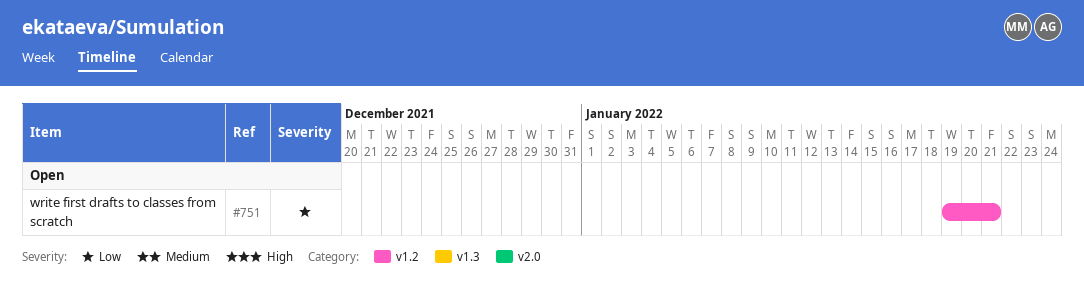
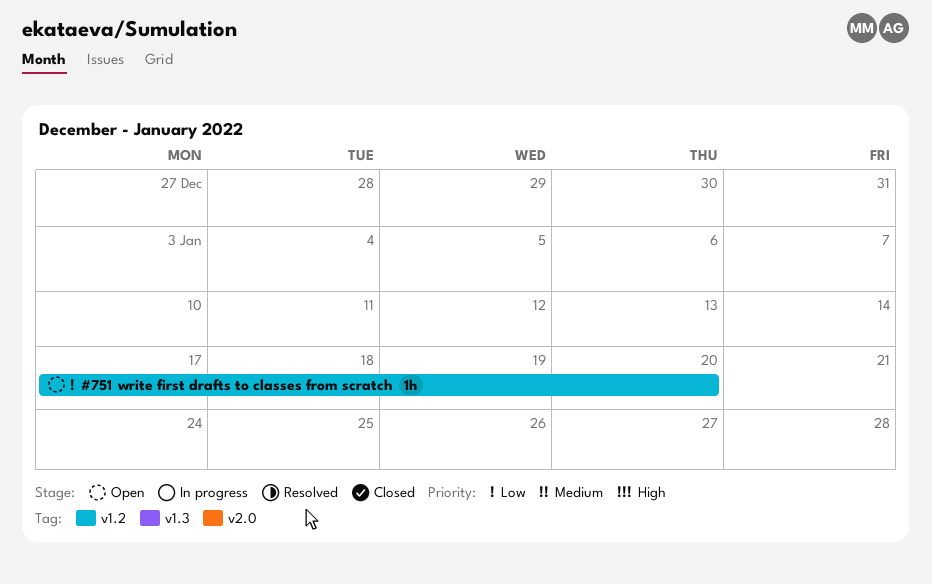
#751, start: Jan 19 -> Jan 17
#751, due: Jan 21 -> Jan 20

